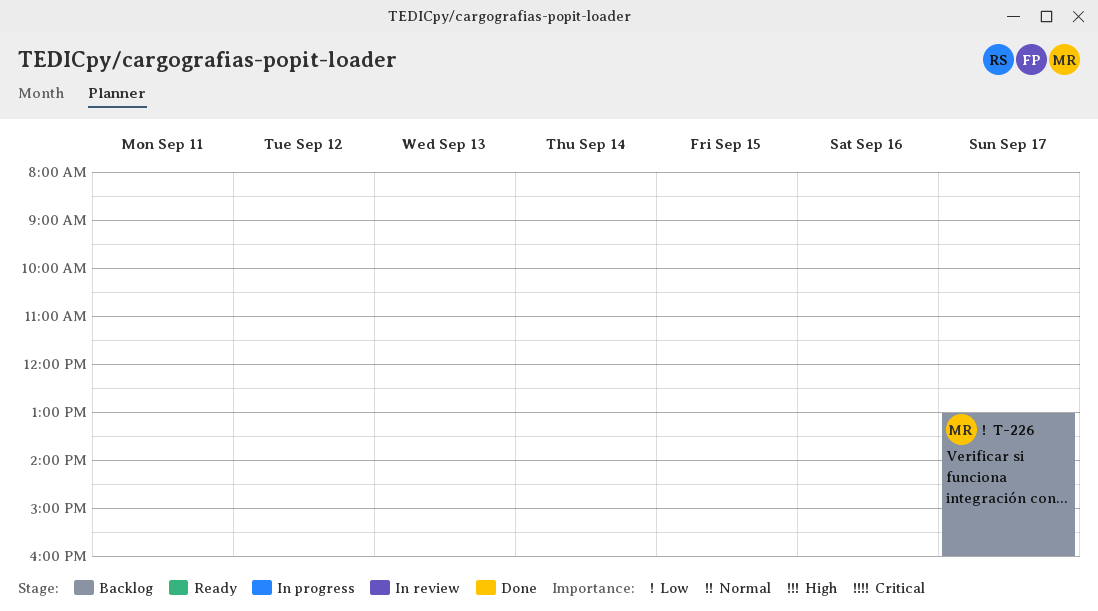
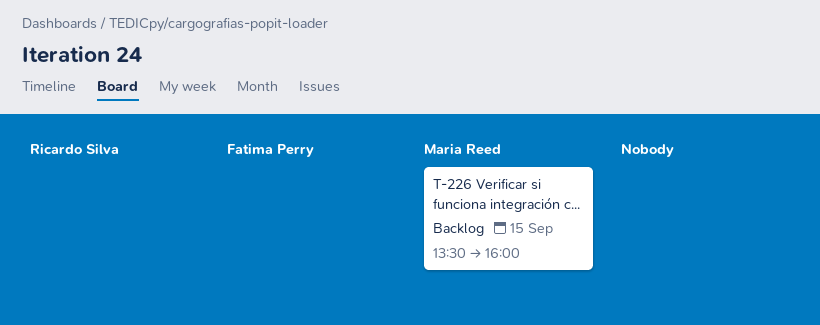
T-226, day: Sep 17 -> Sep 15
T-226, begins: 13:00 -> 13:30

